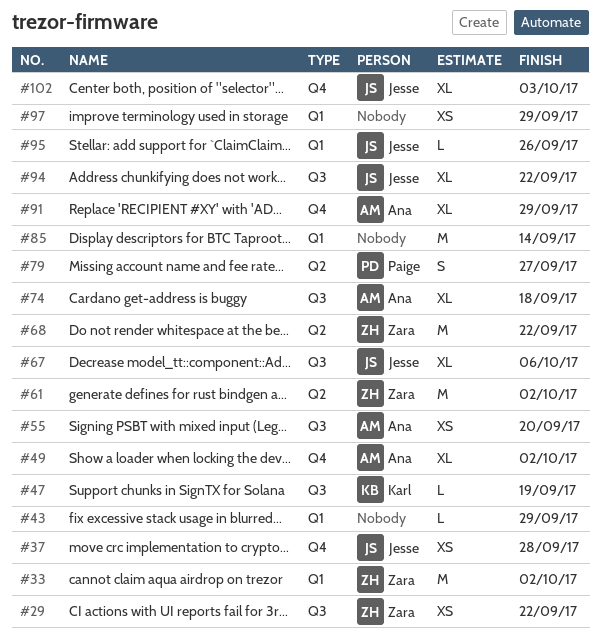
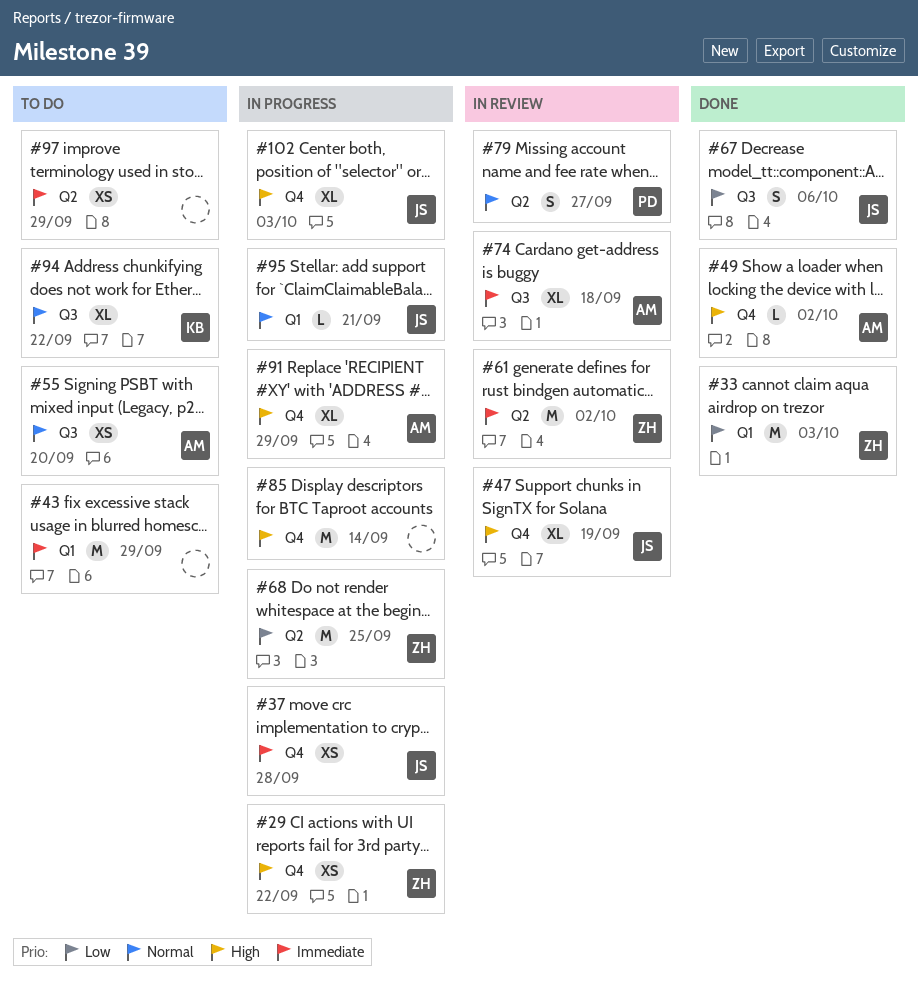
#29, label: Q3 -> Q4
#33, due: Oct 2 -> Oct 3
#43, estimate: L -> M
#47, owner: Karl -> Jesse
#47, label: Q3 -> Q4
#47, estimate: L -> XL
#49, estimate: XL -> L
#67, estimate: XL -> S
#68, due: Sep 22 -> Sep 25
#85, label: Q1 -> Q4
#94, owner: Jesse -> Karl
#95, due: Sep 26 -> Sep 21
#97, label: Q1 -> Q2

